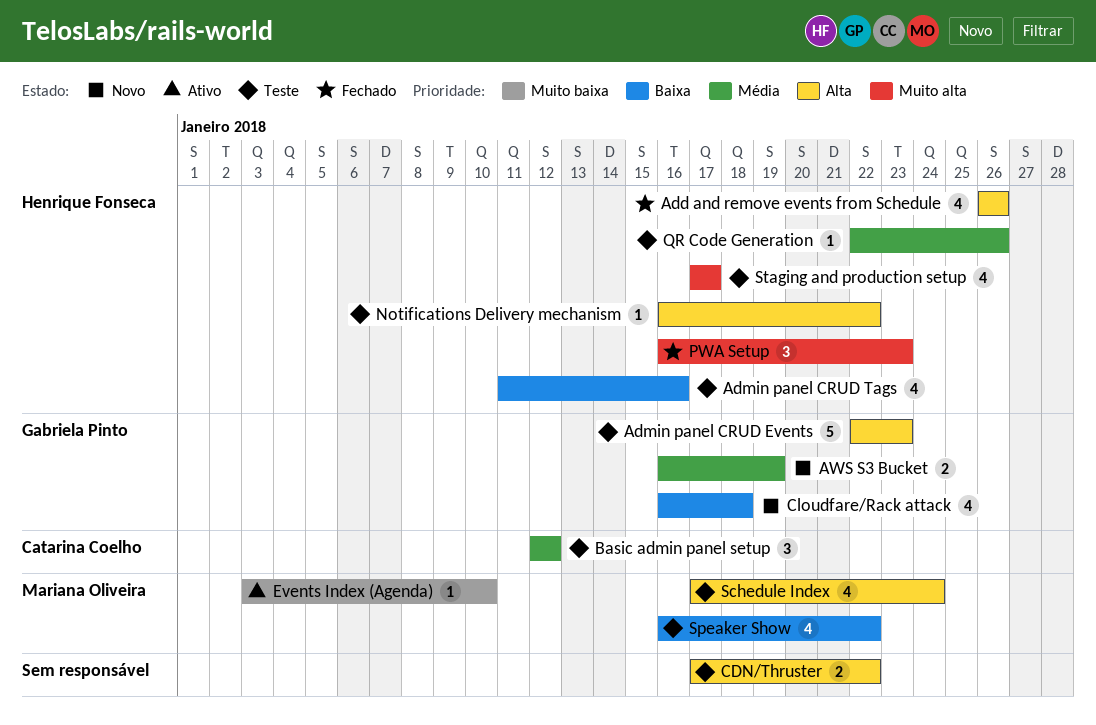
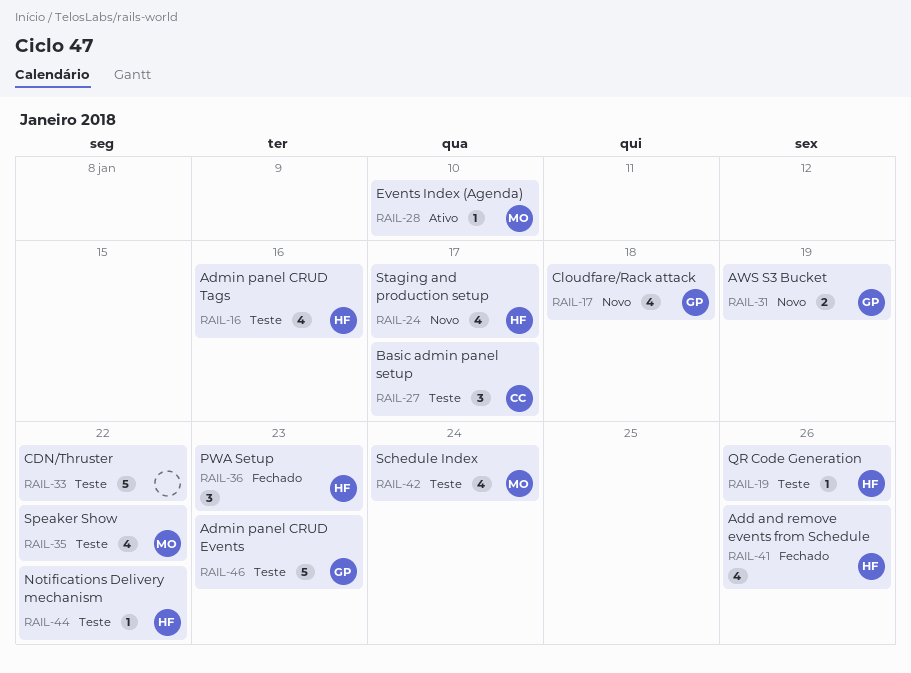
Basic admin panel setup, due: Jan 12 -> Jan 17
CDN/Thruster, estimate: 2 -> 5
Staging and production setup, status: Teste -> Novo

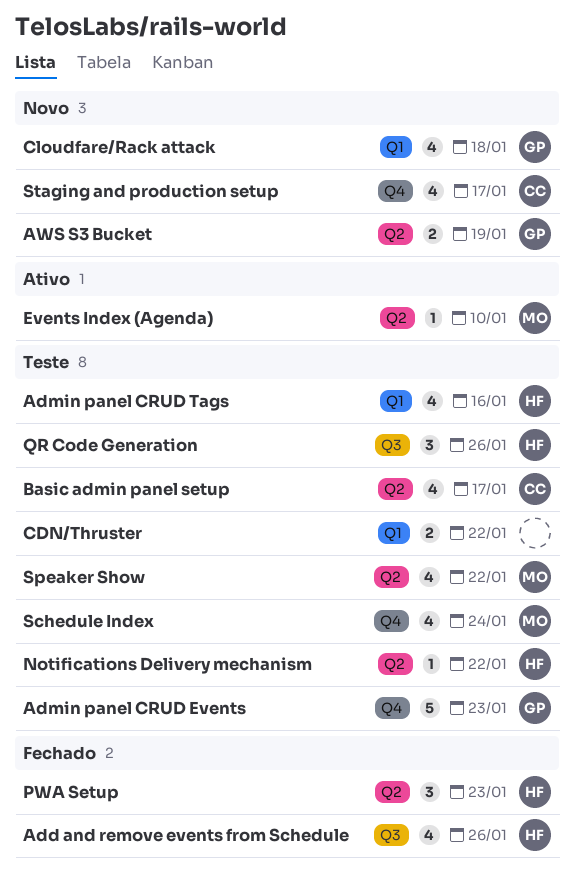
Basic admin panel setup, estimate: 3 -> 4
CDN/Thruster, estimate: 5 -> 2
QR Code Generation, estimate: 1 -> 3
Staging and production setup, owner: HF -> CC

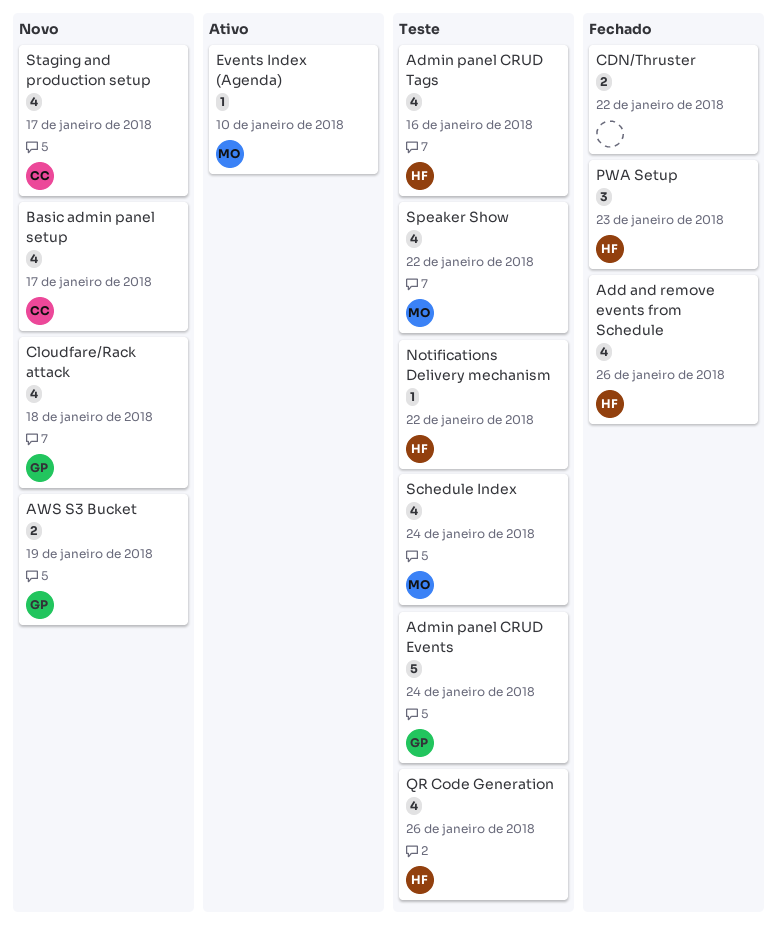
Admin panel CRUD Events, due: Jan 23 -> Jan 24
Basic admin panel setup, status: Teste -> Novo
CDN/Thruster, status: Teste -> Fechado
QR Code Generation, estimate: 3 -> 4

